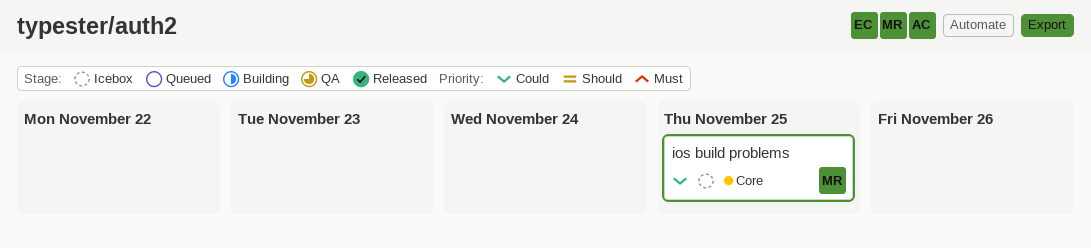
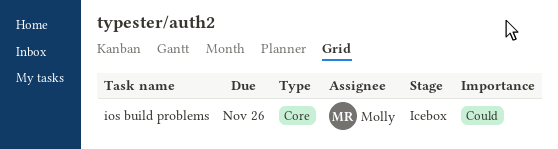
ios build problems, due: Nov 25 -> Nov 26

